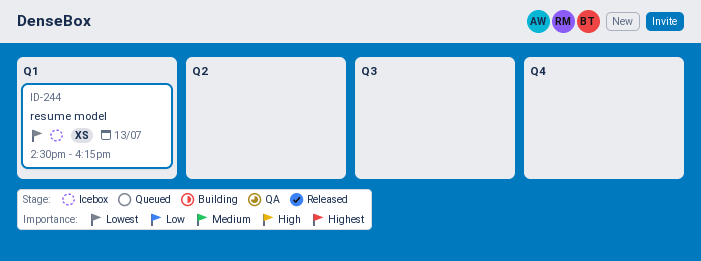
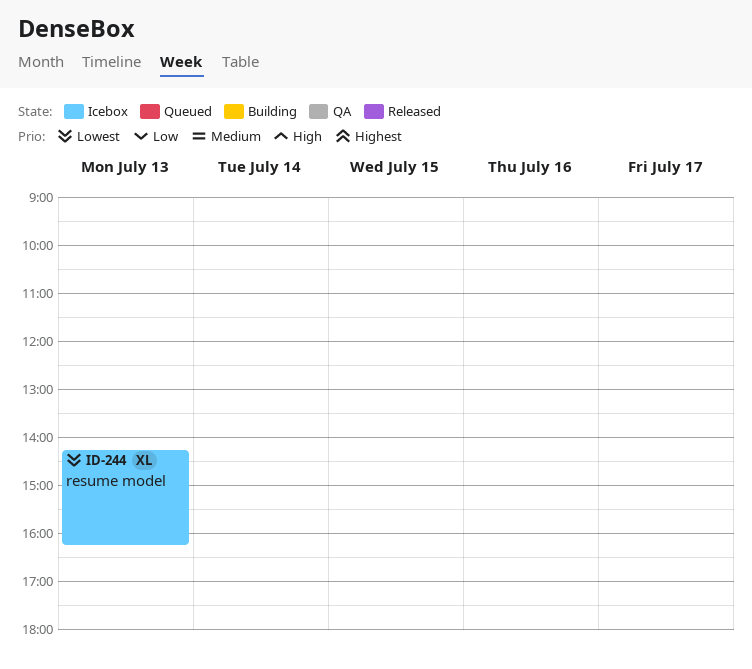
ID-244, estimate: XS -> XL
ID-244, begins: 14:30 -> 14:15

